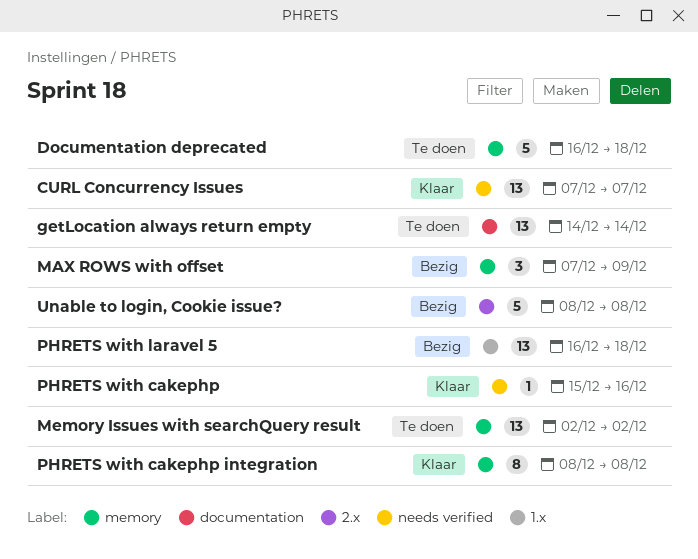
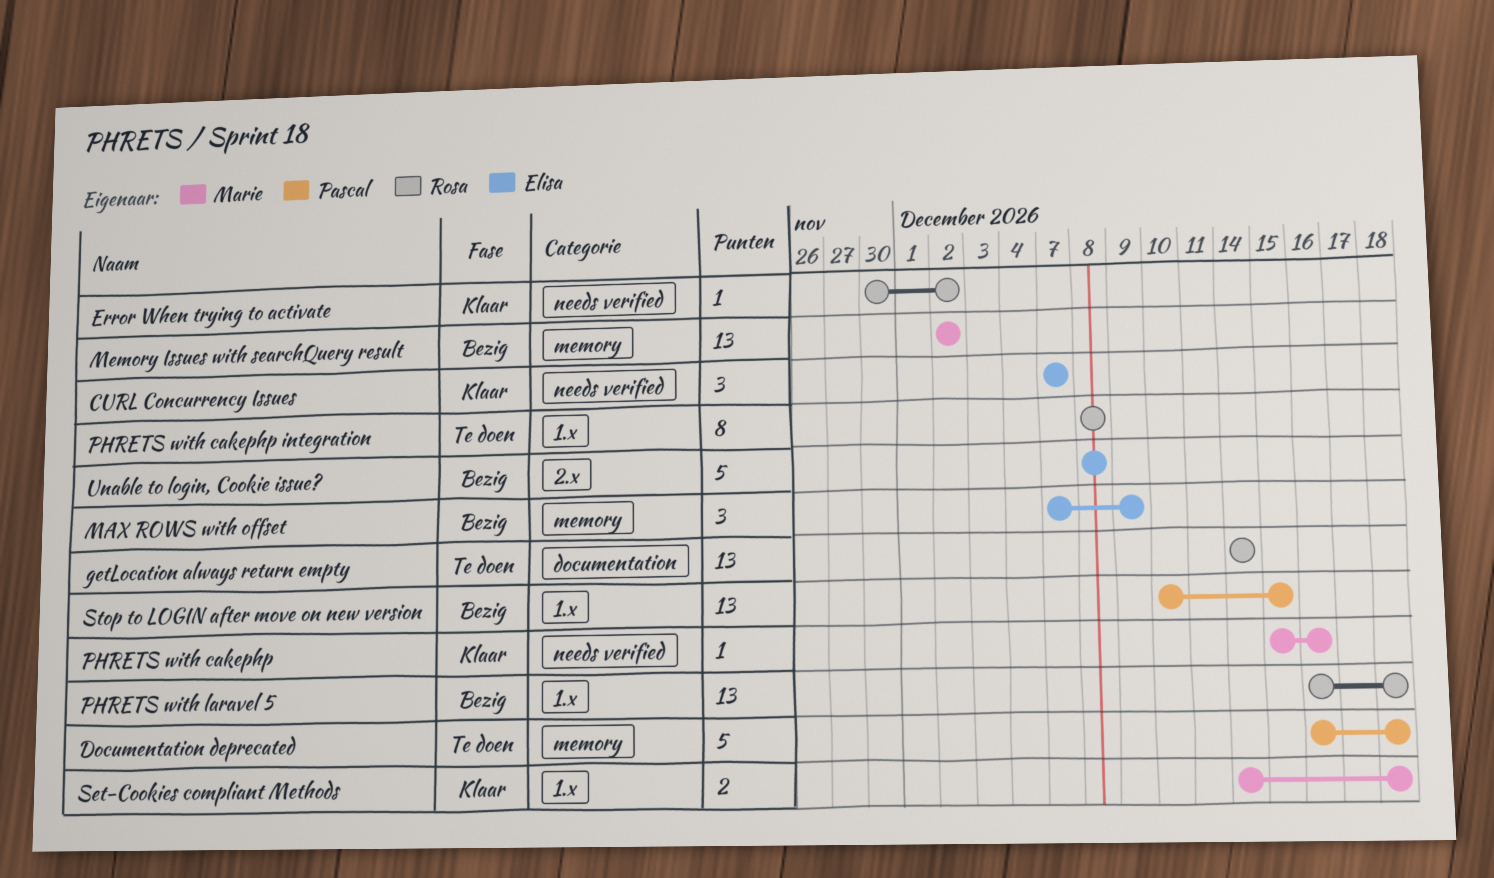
CURL Concurrency Issues, estimate: 13 -> 3
Error When trying to activate: none -> present
Memory Issues with searchQuery result, status: Te doen -> Bezig
PHRETS with cakephp integration, status: Klaar -> Te doen
PHRETS with cakephp integration, label: memory -> 1.x
Set-Cookies compliant Methods: none -> present
Stop to LOGIN after move on new version: none -> present

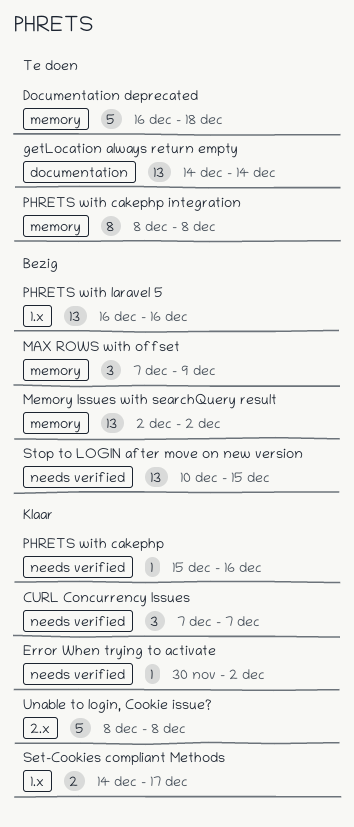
PHRETS with cakephp integration, label: 1.x -> memory
PHRETS with laravel 5, due: Dec 18 -> Dec 16
Set-Cookies compliant Methods, due: Dec 18 -> Dec 17
Stop to LOGIN after move on new version, label: 1.x -> needs verified
Unable to login, Cookie issue?, status: Bezig -> Klaar

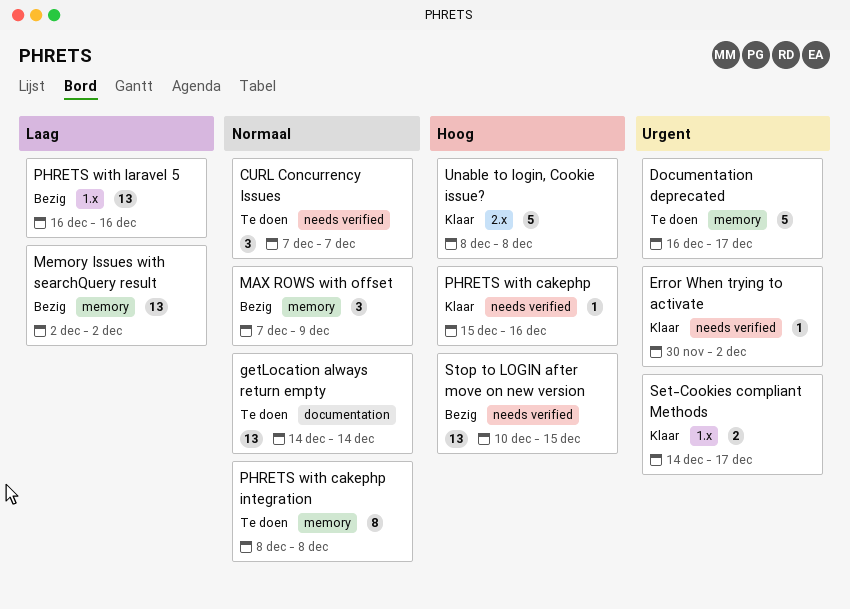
CURL Concurrency Issues, status: Klaar -> Te doen
Documentation deprecated, due: Dec 18 -> Dec 17

